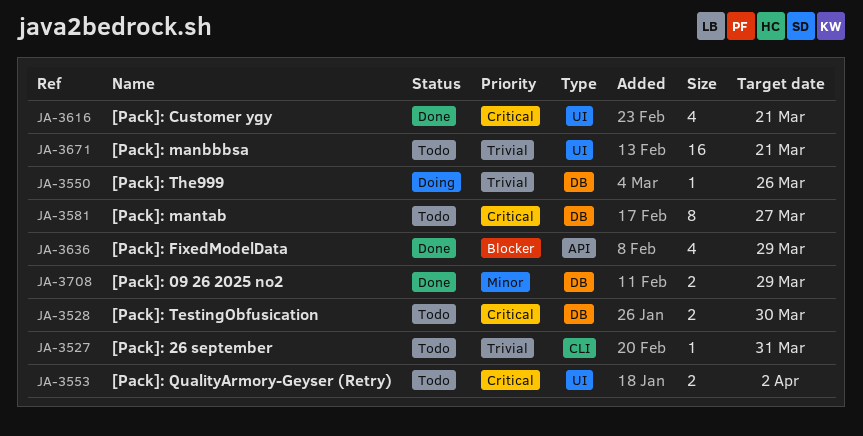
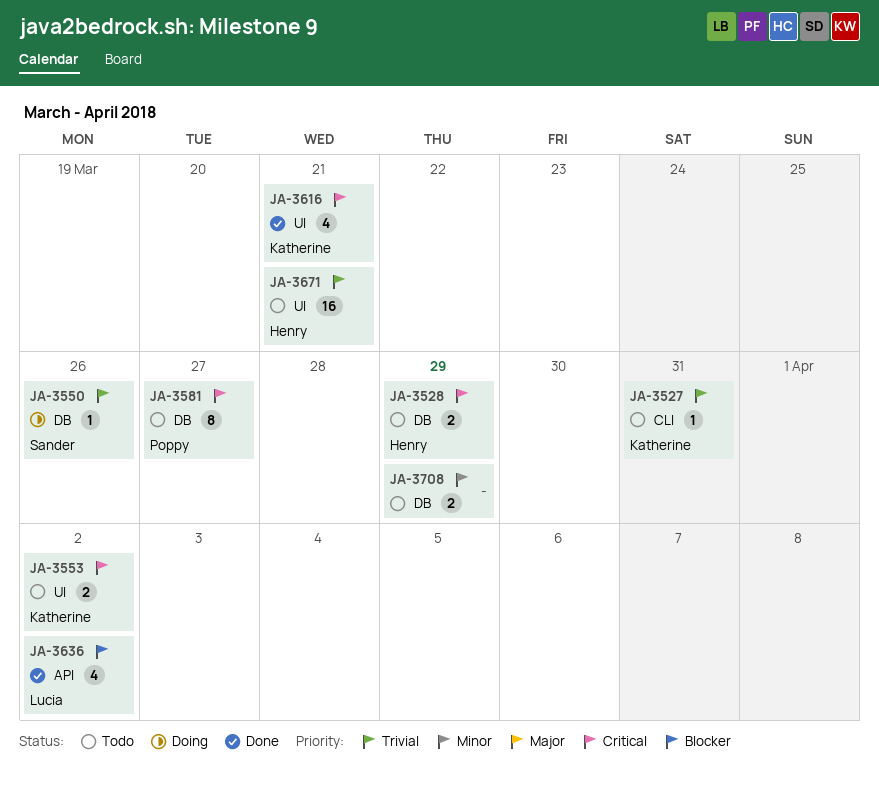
JA-3528, due: Mar 30 -> Mar 29
JA-3636, due: Mar 29 -> Apr 2
JA-3708, status: Done -> Todo

